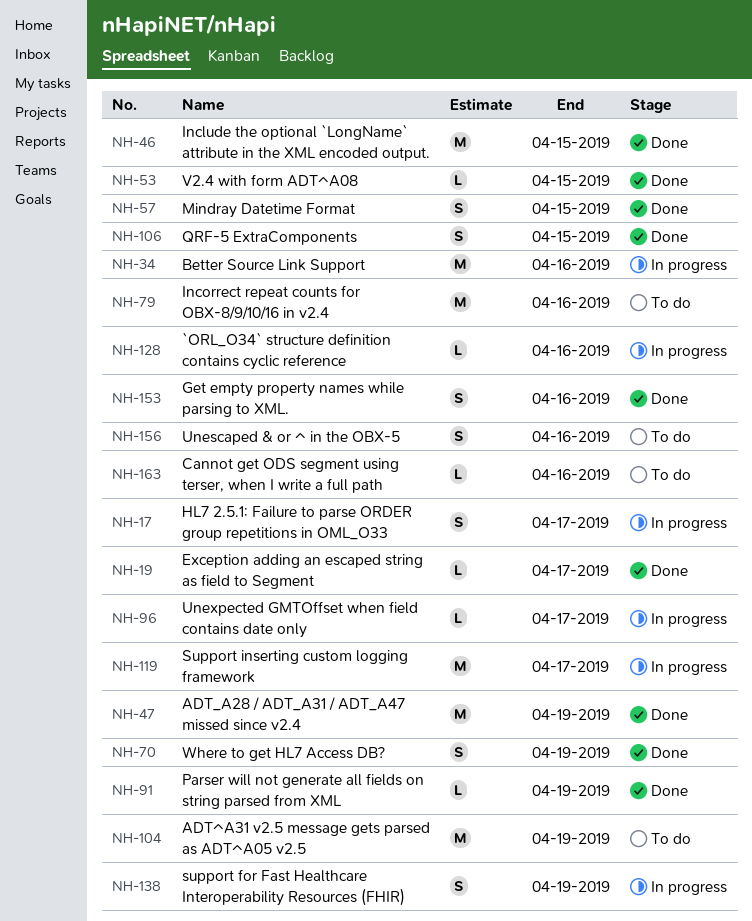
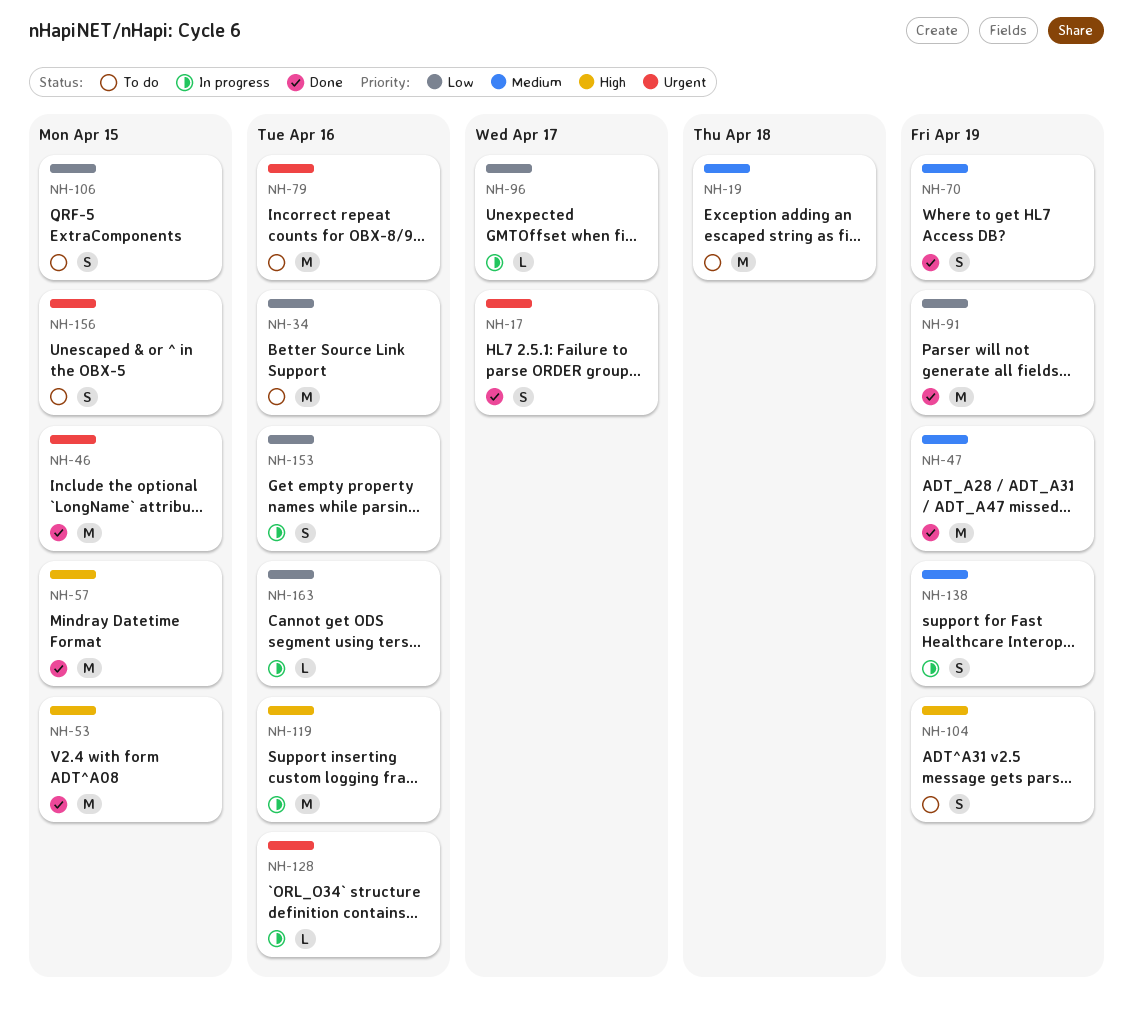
NH-17, status: In progress -> Done
NH-19, status: Done -> To do
NH-19, estimate: L -> M
NH-19, due: Apr 17 -> Apr 18
NH-34, status: In progress -> To do
NH-53, estimate: L -> M
NH-57, estimate: S -> M
NH-91, estimate: L -> M
NH-104, estimate: M -> S
NH-106, status: Done -> To do
NH-119, due: Apr 17 -> Apr 16
NH-153, status: Done -> In progress
NH-156, due: Apr 16 -> Apr 15
NH-163, status: To do -> In progress

